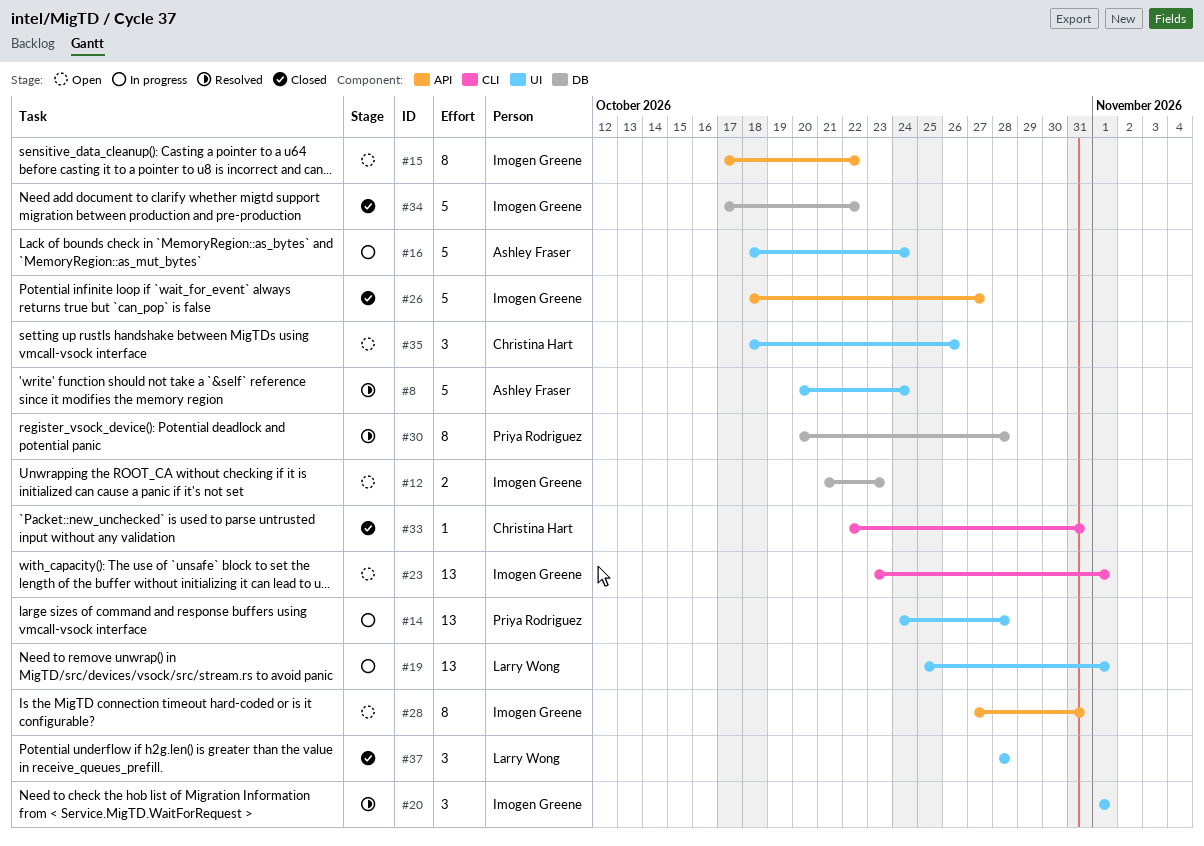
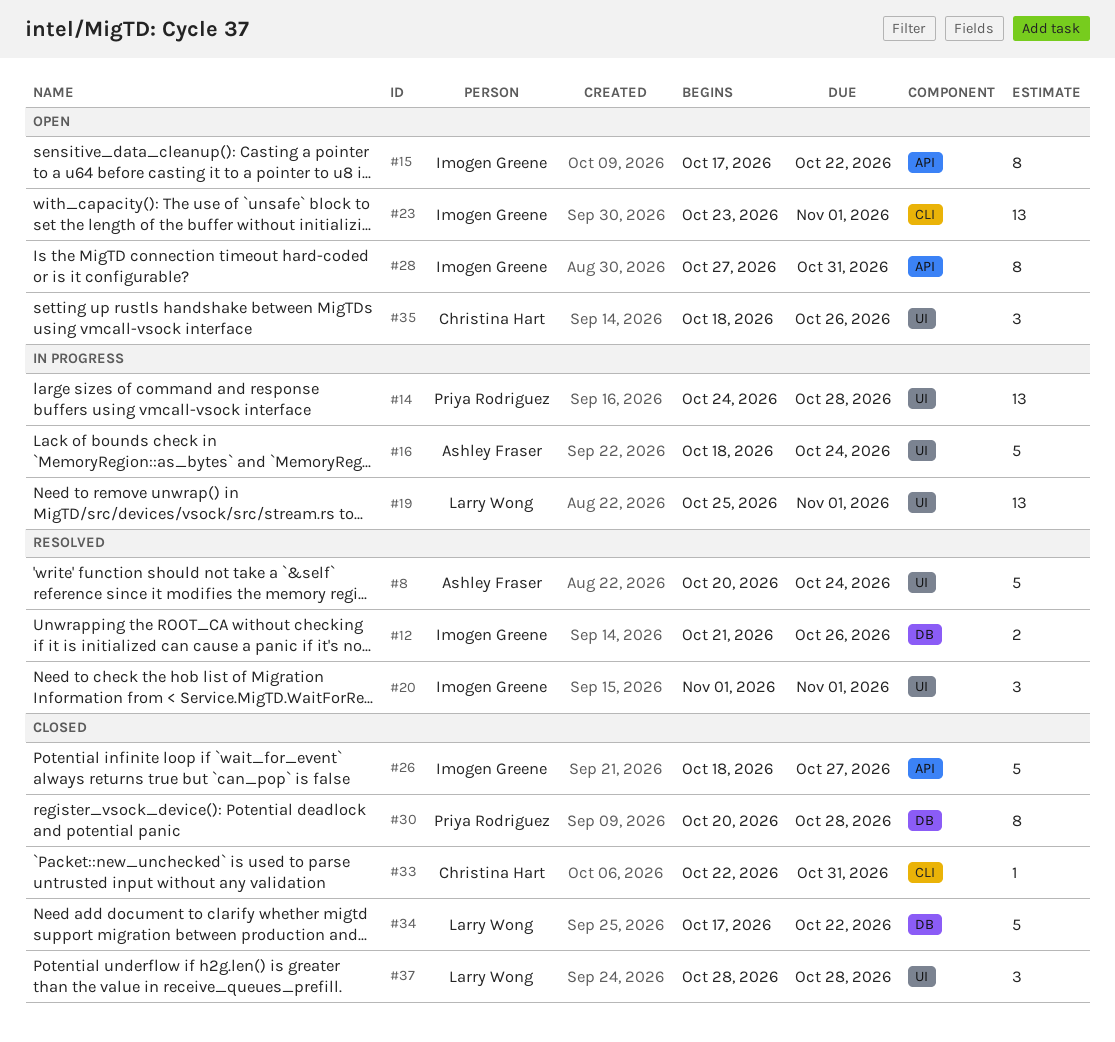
#12, status: Open -> Resolved
#12, due: Oct 23 -> Oct 26
#30, status: Resolved -> Closed
#34, owner: Imogen Greene -> Larry Wong

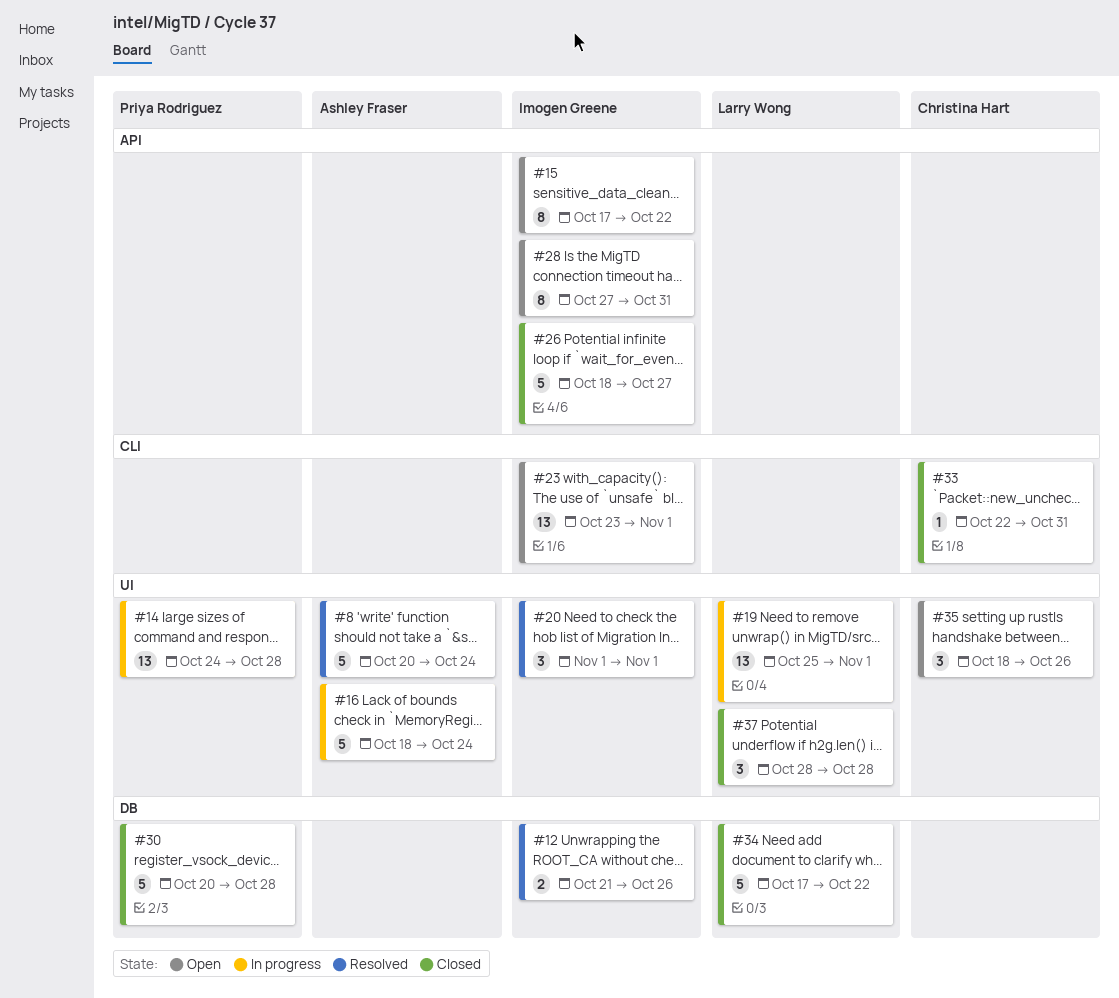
#30, estimate: 8 -> 5

